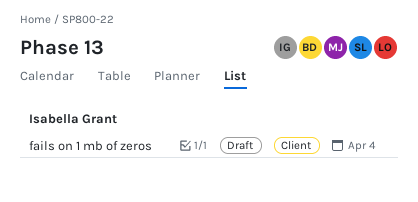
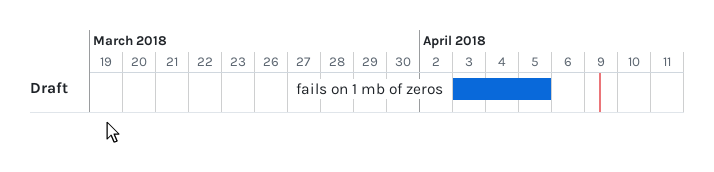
fails on 1 mb of zeros, due: Apr 4 -> Apr 5

